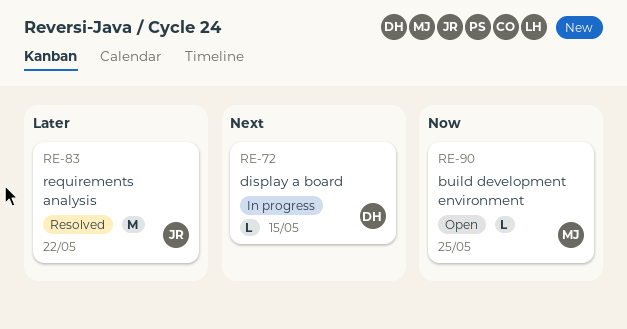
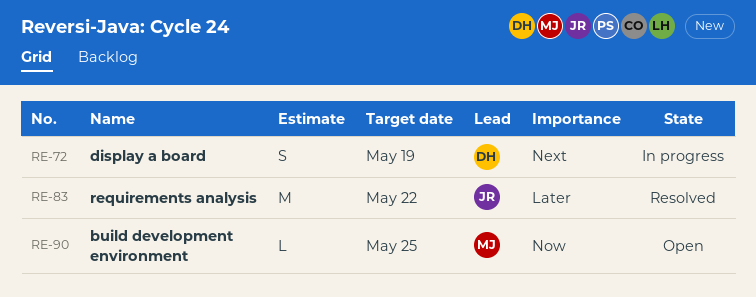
RE-72, estimate: L -> S
RE-72, due: May 15 -> May 19

